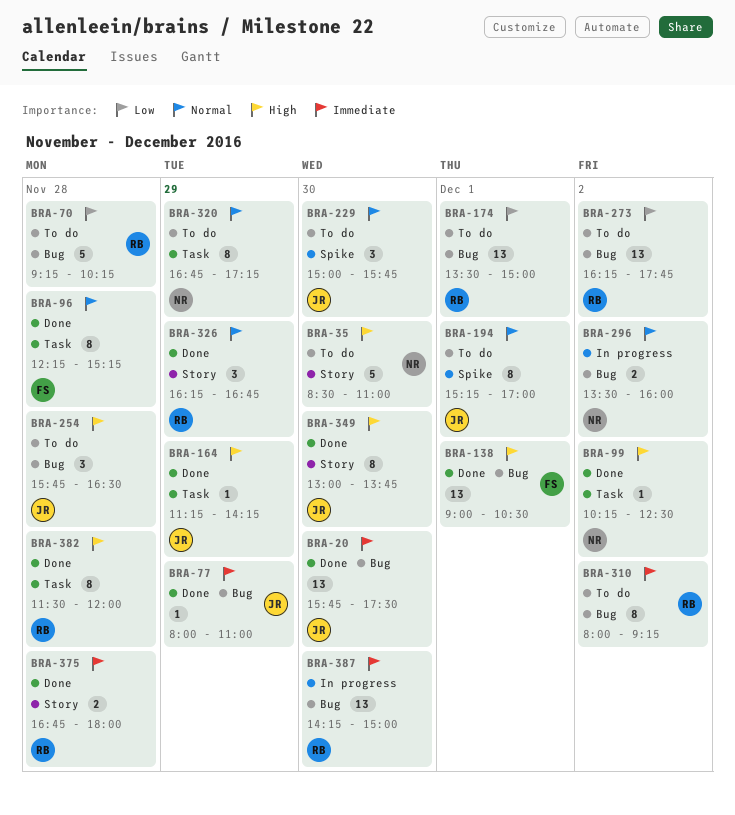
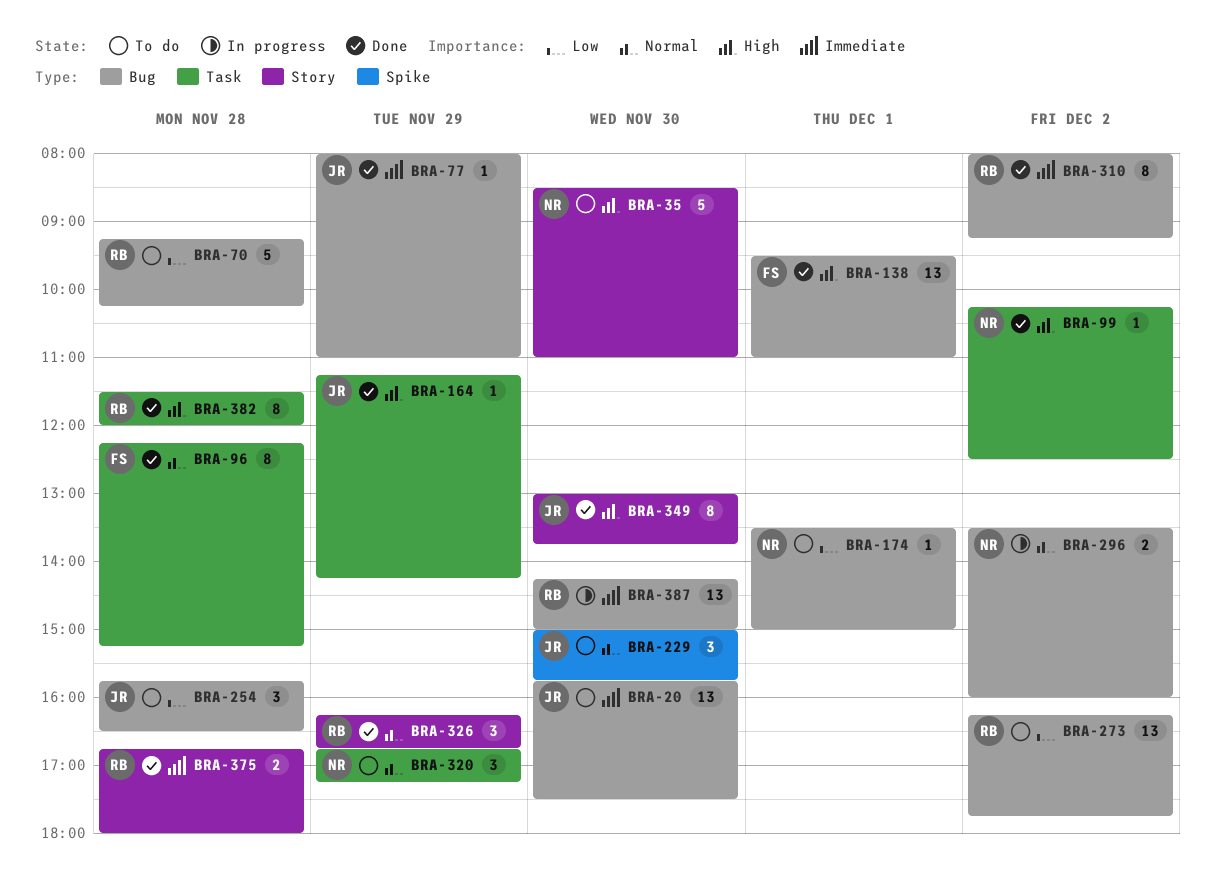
BRA-20, status: Done -> To do
BRA-138, begins: 09:00 -> 09:30
BRA-138, ends: 10:30 -> 11:00
BRA-174, owner: RB -> NR
BRA-174, estimate: 13 -> 1
BRA-194: present -> none
BRA-254, priority: High -> Low
BRA-310, status: To do -> Done
BRA-320, estimate: 8 -> 3

